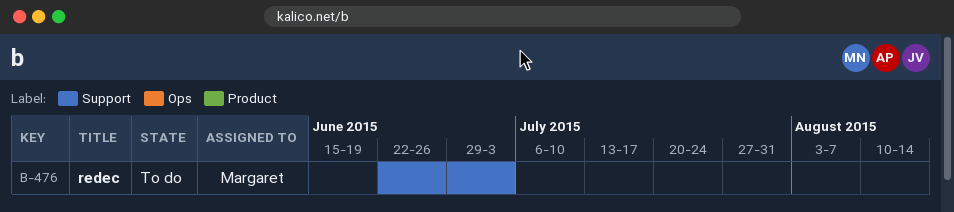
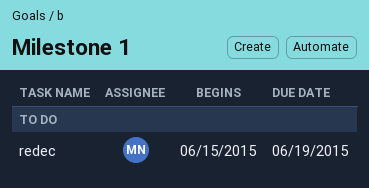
redec, start: Jun 22 -> Jun 15
redec, due: Jul 3 -> Jun 19

